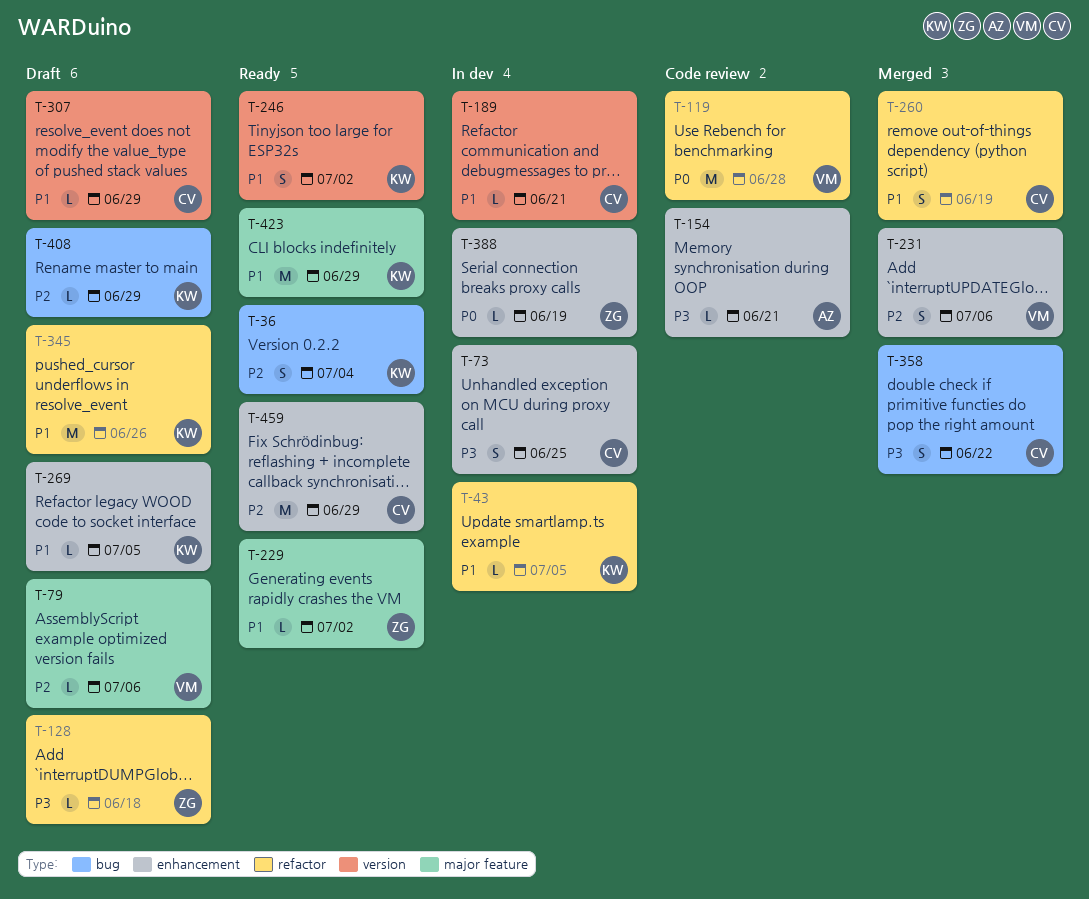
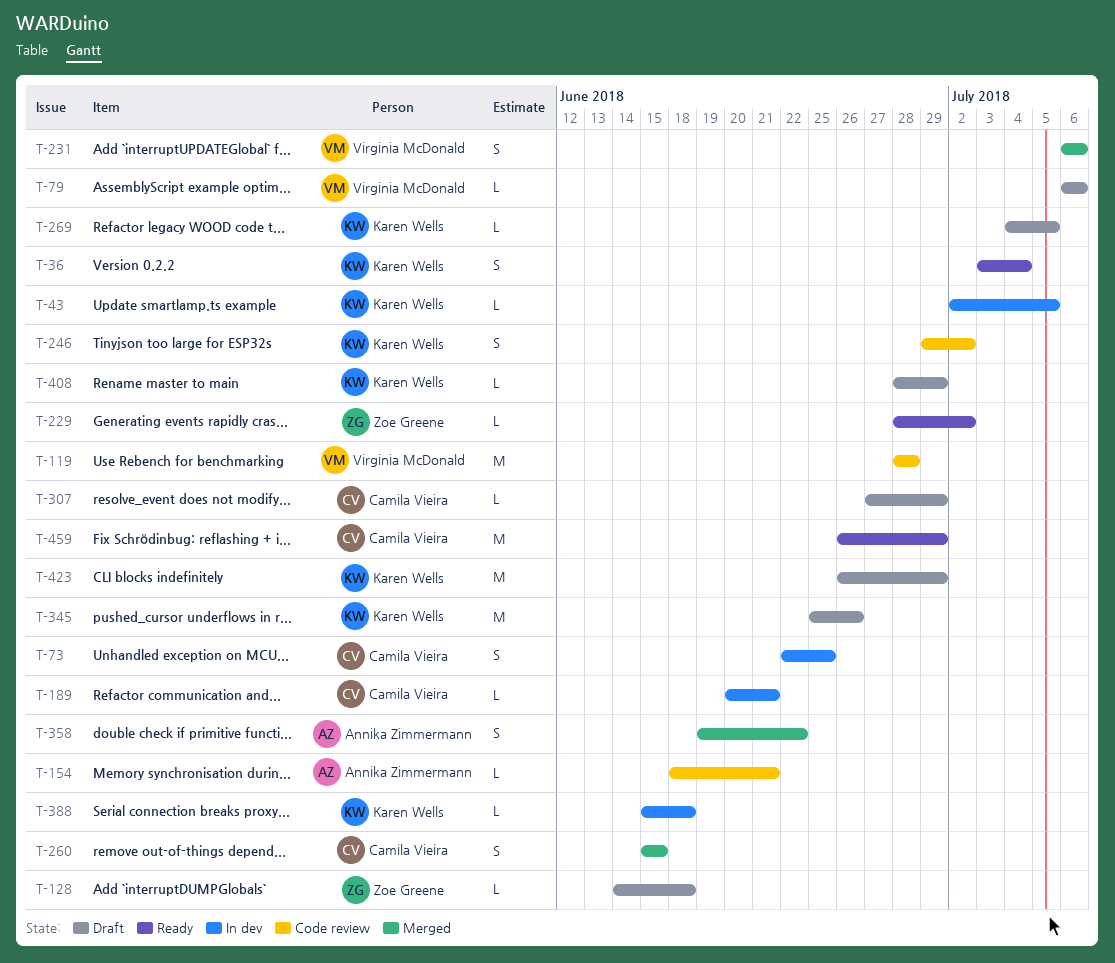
T-246, status: Ready -> Code review
T-260, due: Jun 19 -> Jun 15
T-358, owner: Camila Vieira -> Annika Zimmermann
T-388, owner: Zoe Greene -> Karen Wells
T-388, due: Jun 19 -> Jun 18
T-423, status: Ready -> Draft

